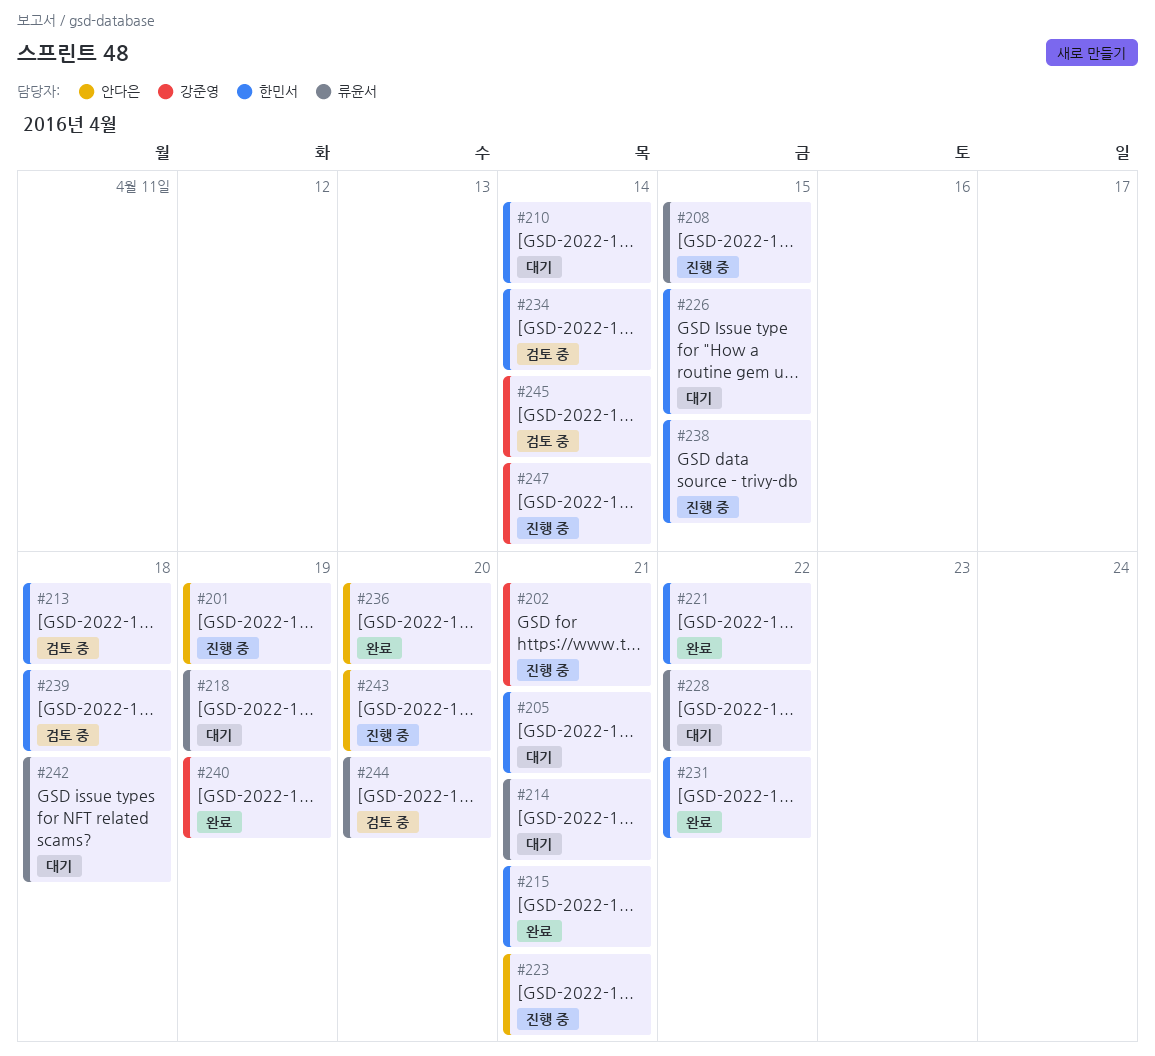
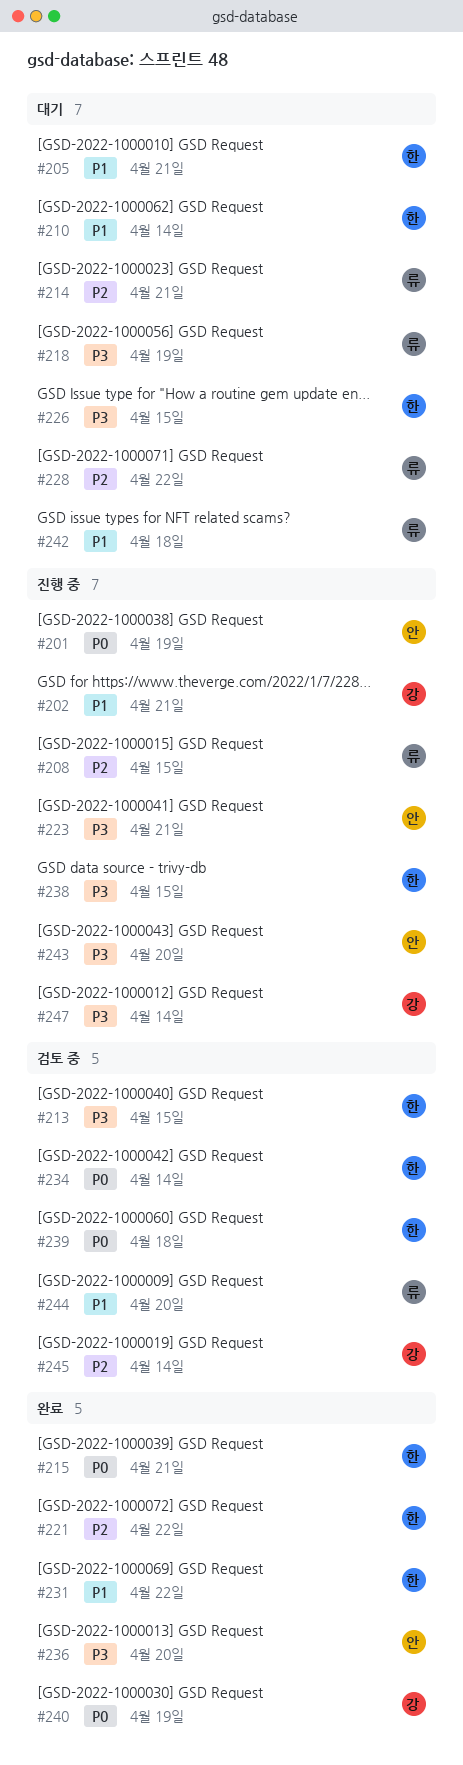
#213, due: Apr 18 -> Apr 15

